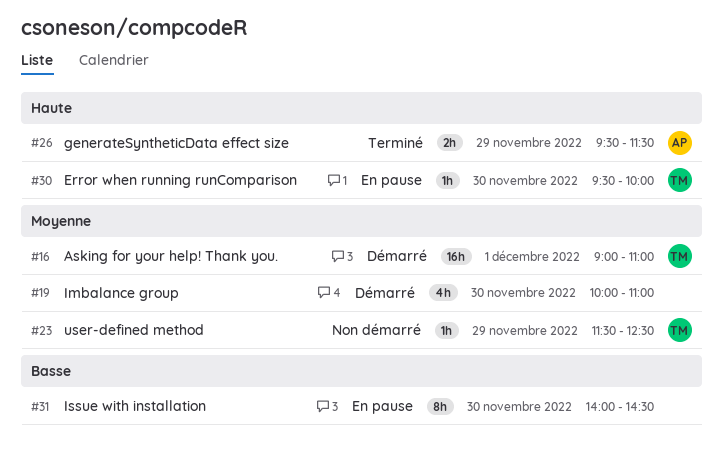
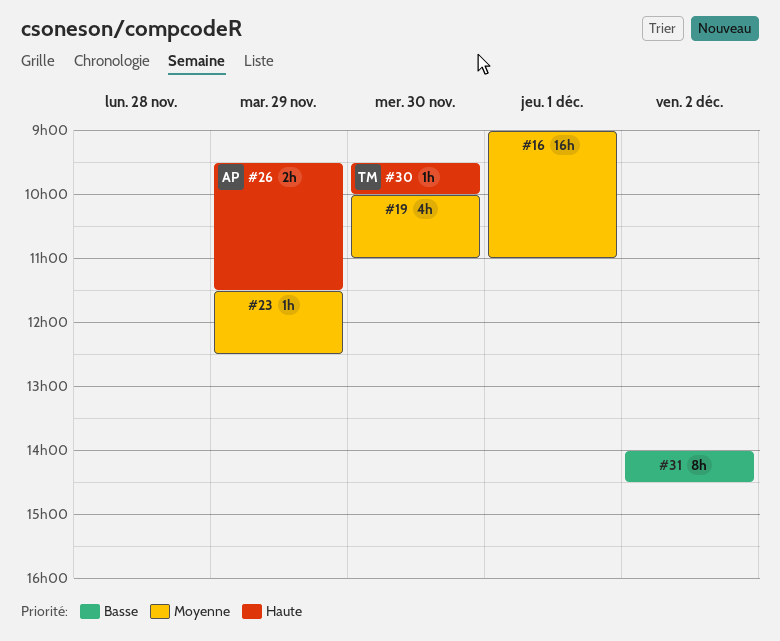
#16, owner: TM -> none
#23, owner: TM -> none
#31, day: Nov 30 -> Dec 2

